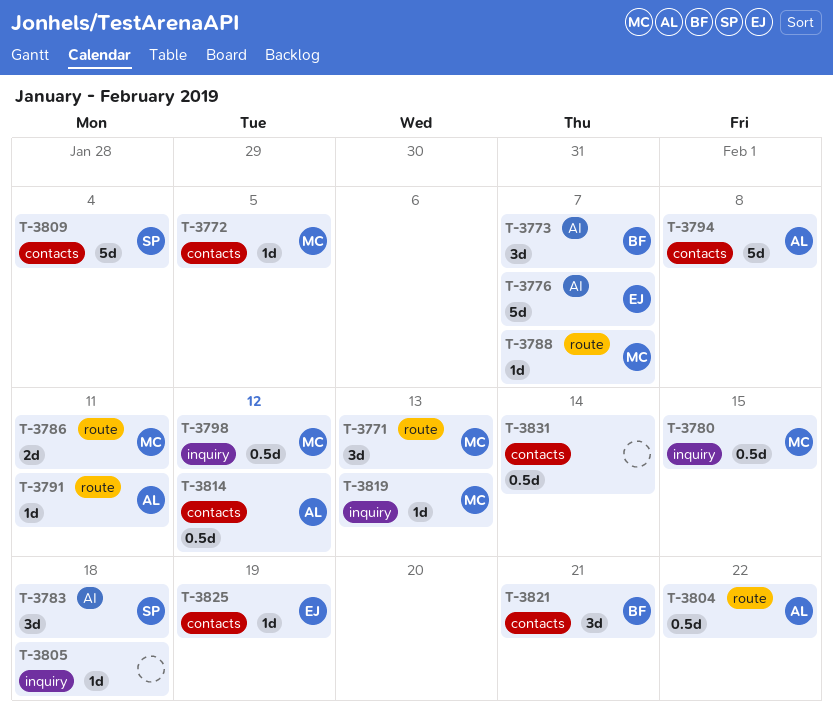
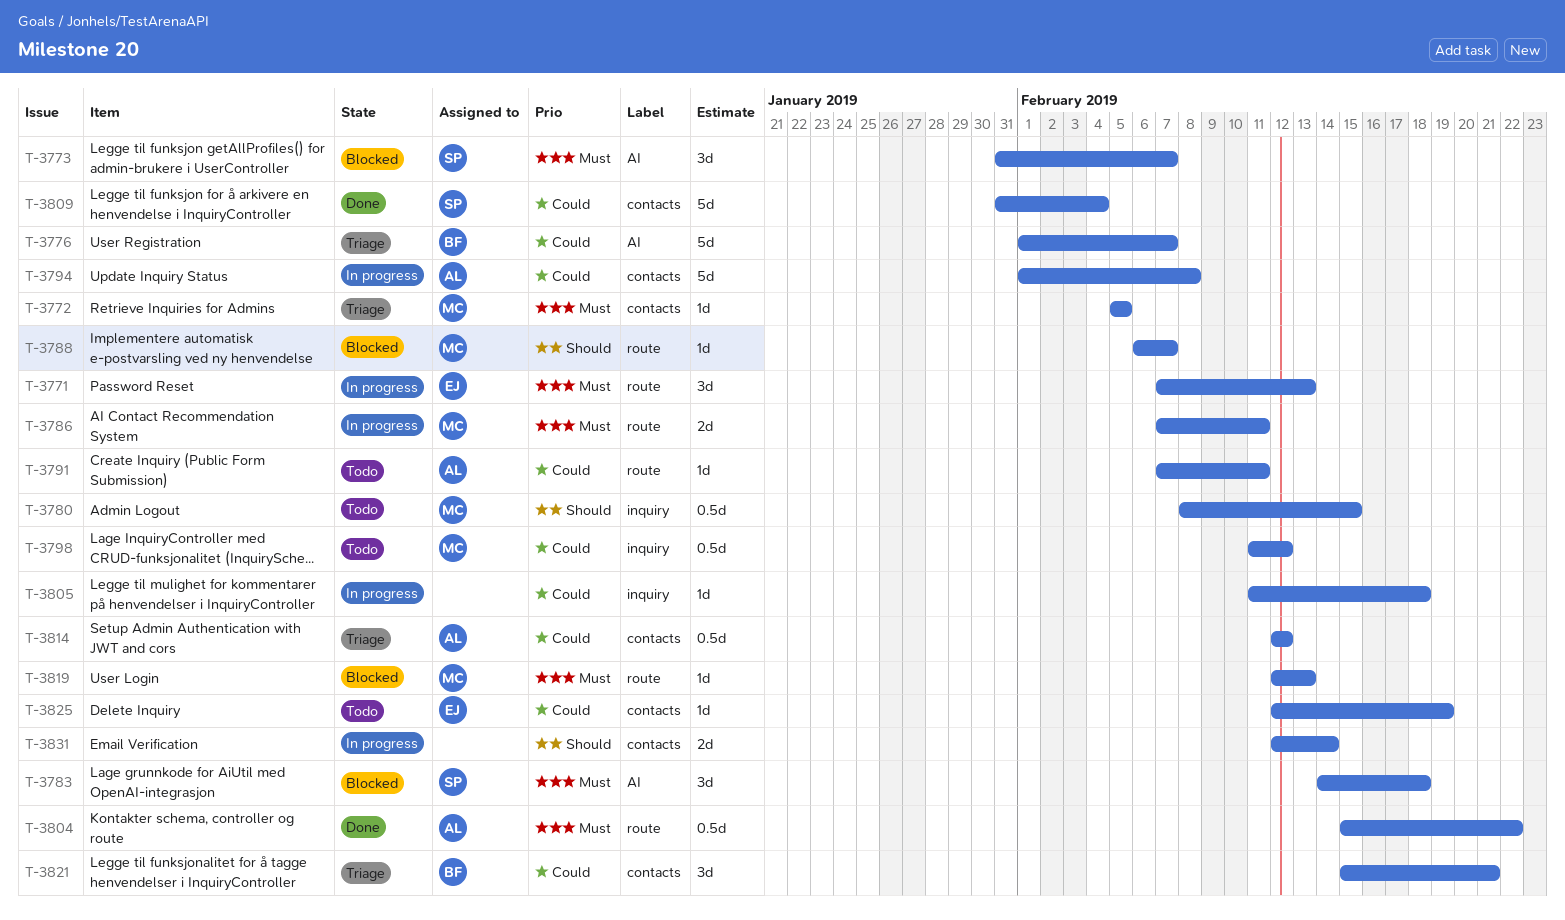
T-3771, owner: MC -> EJ
T-3773, owner: BF -> SP
T-3776, owner: EJ -> BF
T-3819, label: inquiry -> route
T-3831, estimate: 0.5d -> 2d

